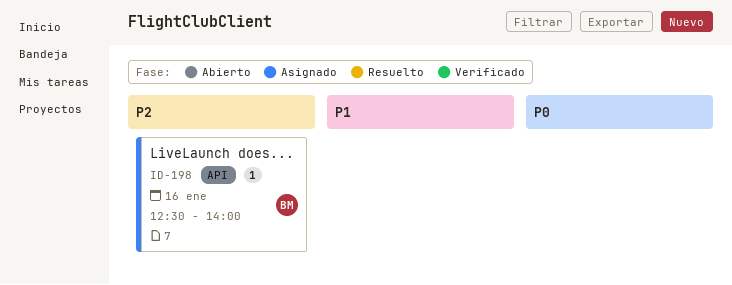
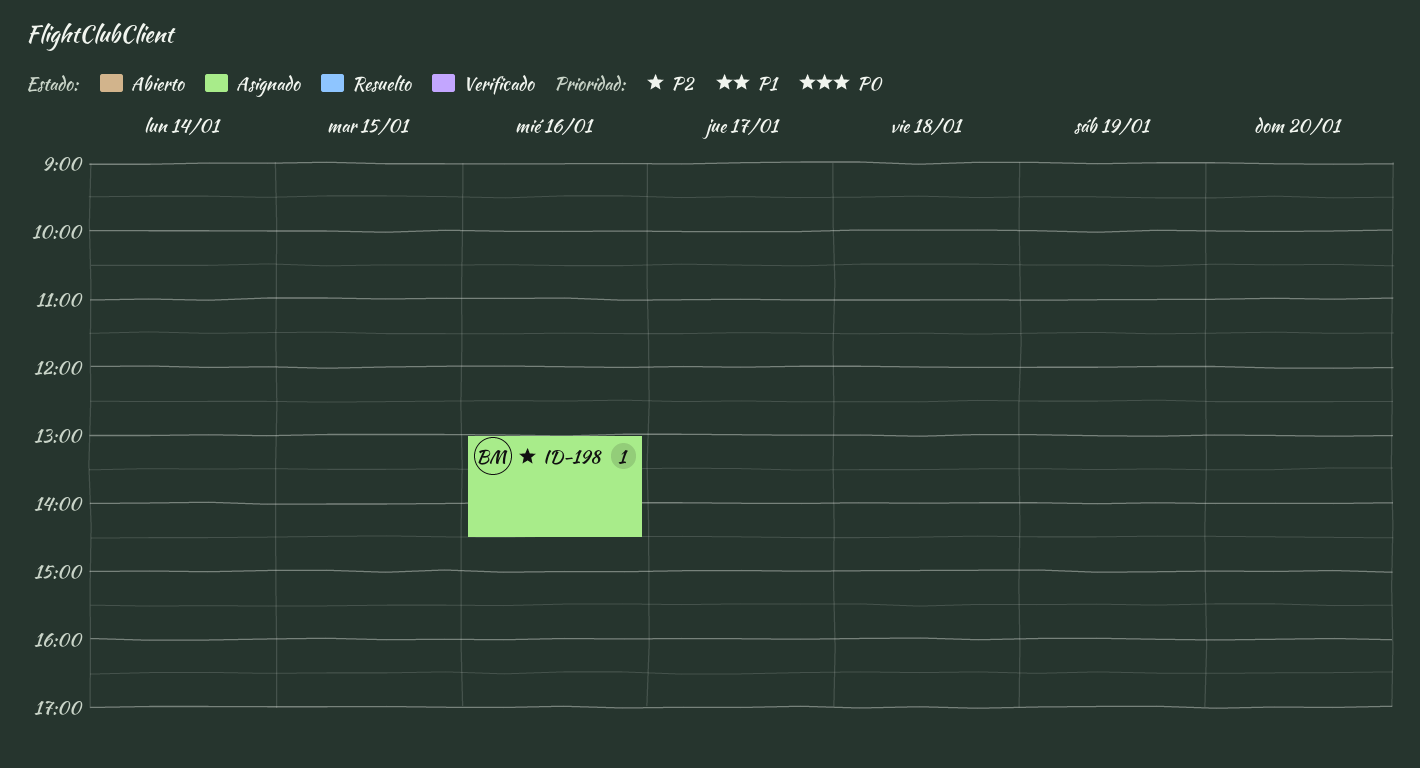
ID-198, begins: 12:30 -> 13:00
ID-198, ends: 14:00 -> 14:30

